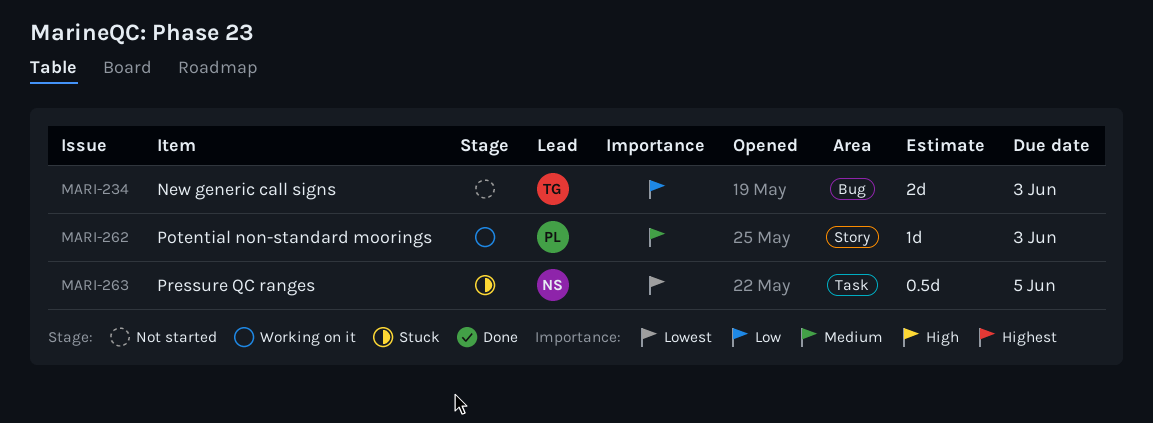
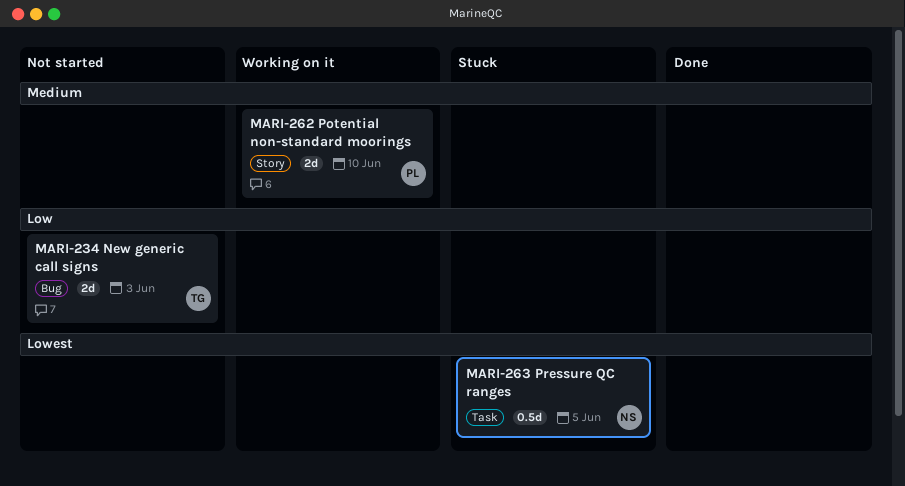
MARI-262, estimate: 1d -> 2d
MARI-262, due: Jun 3 -> Jun 10

